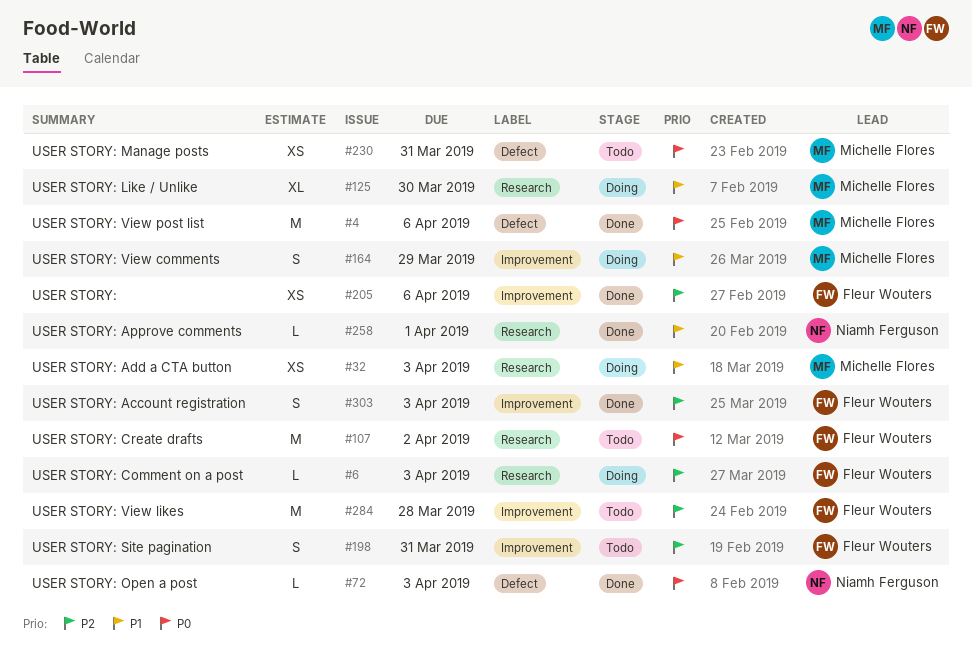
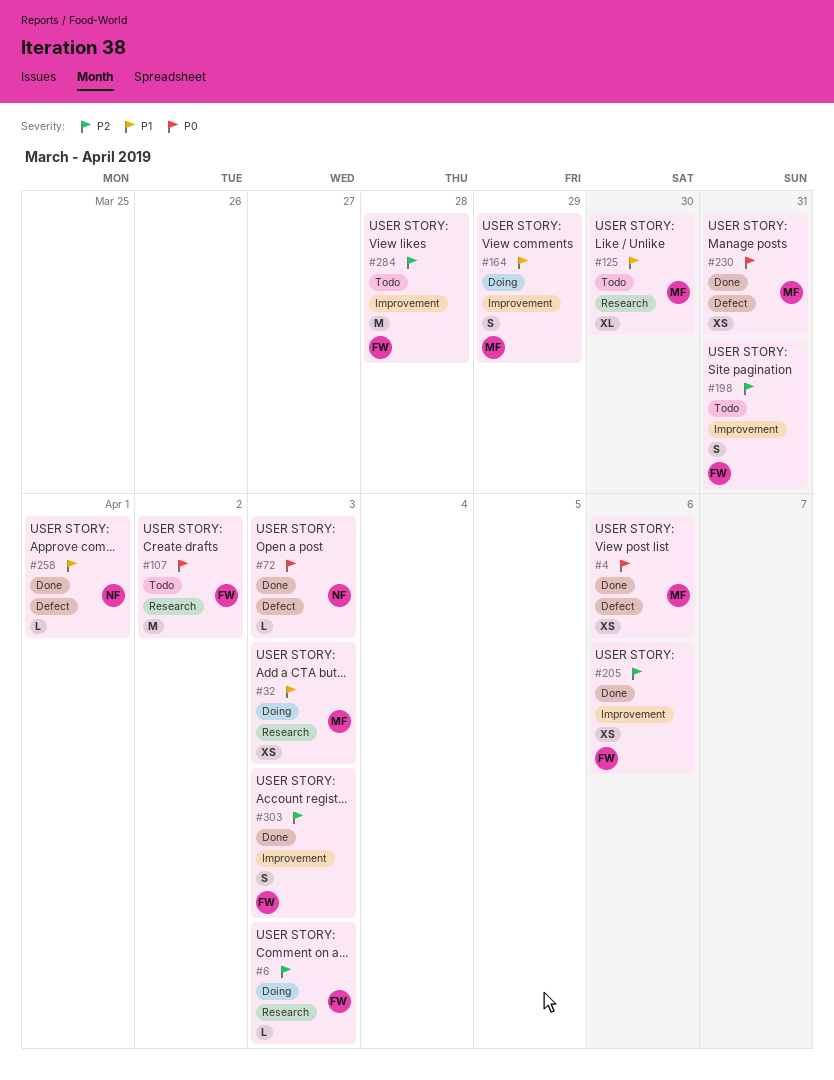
#4, estimate: M -> XS
#125, status: Doing -> Todo
#230, status: Todo -> Done
#258, label: Research -> Defect

